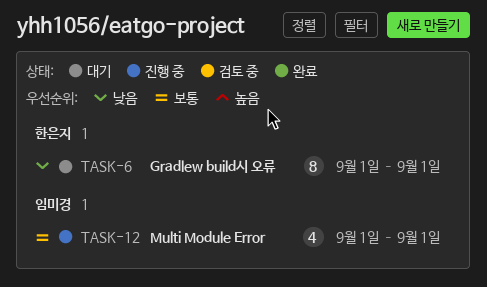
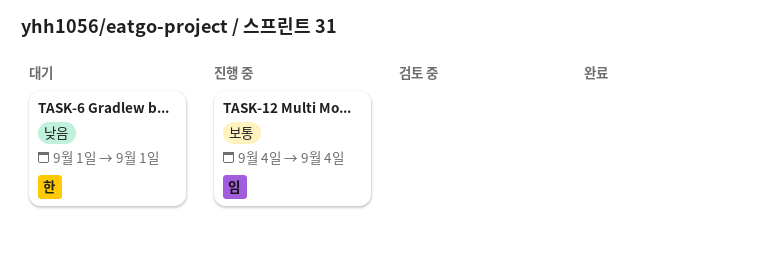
TASK-12, start: Sep 1 -> Sep 4
TASK-12, due: Sep 1 -> Sep 4

